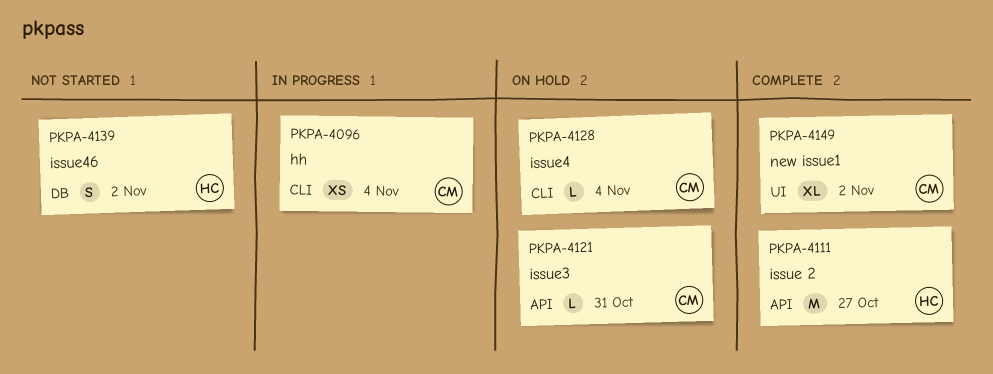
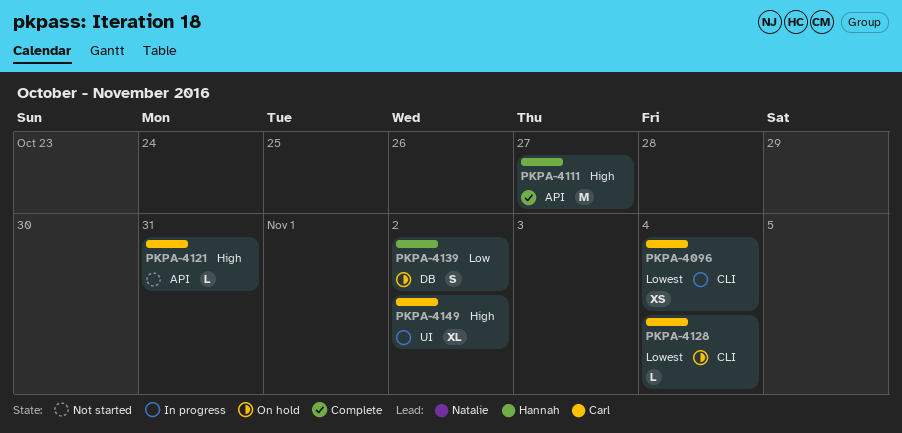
PKPA-4121, status: On hold -> Not started
PKPA-4139, status: Not started -> On hold
PKPA-4149, status: Complete -> In progress

